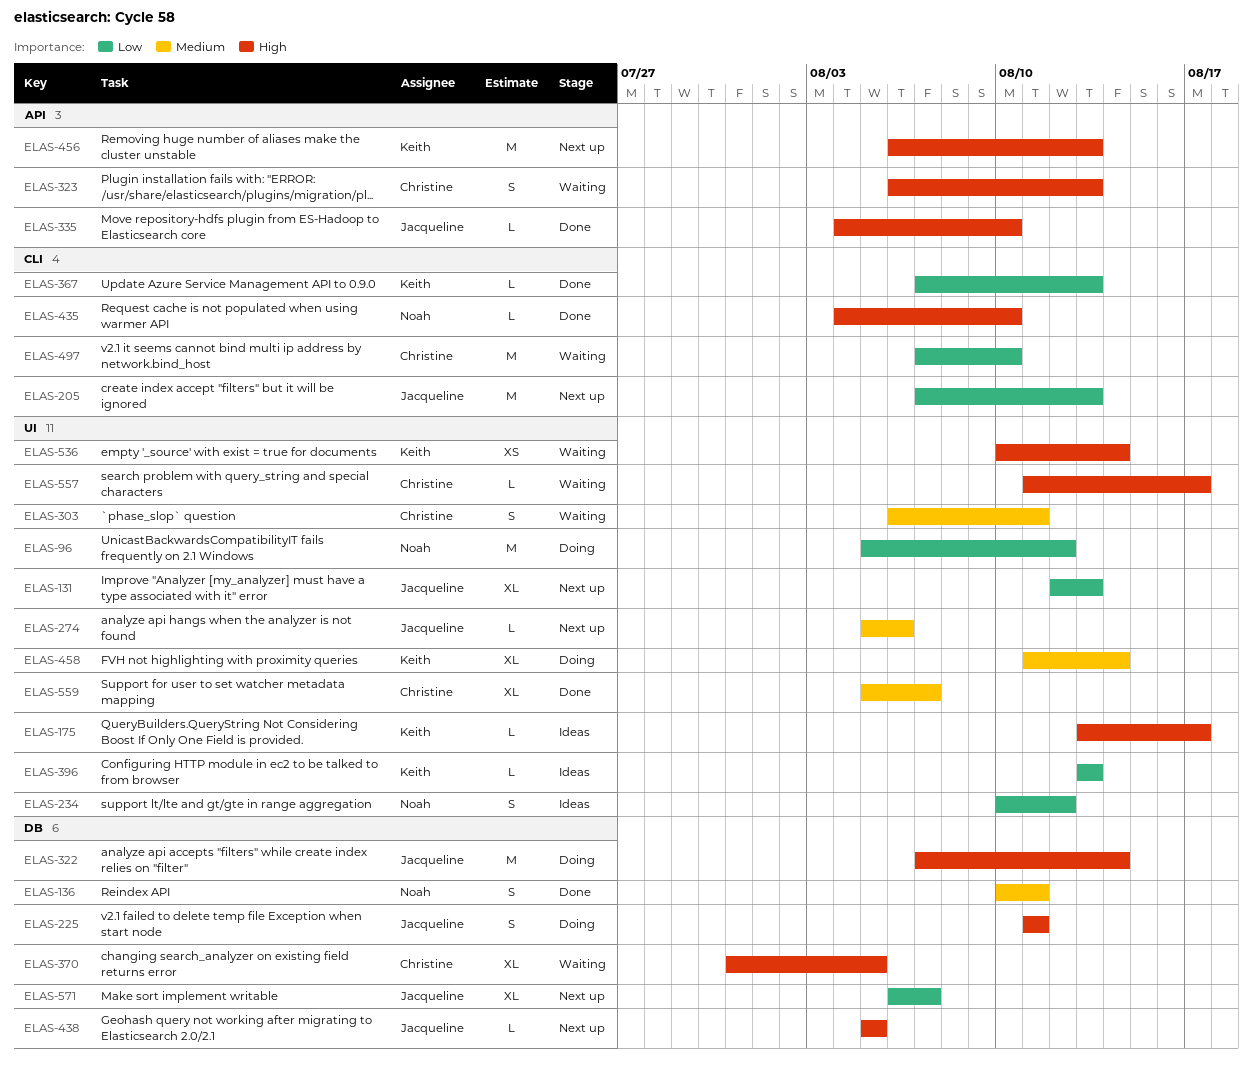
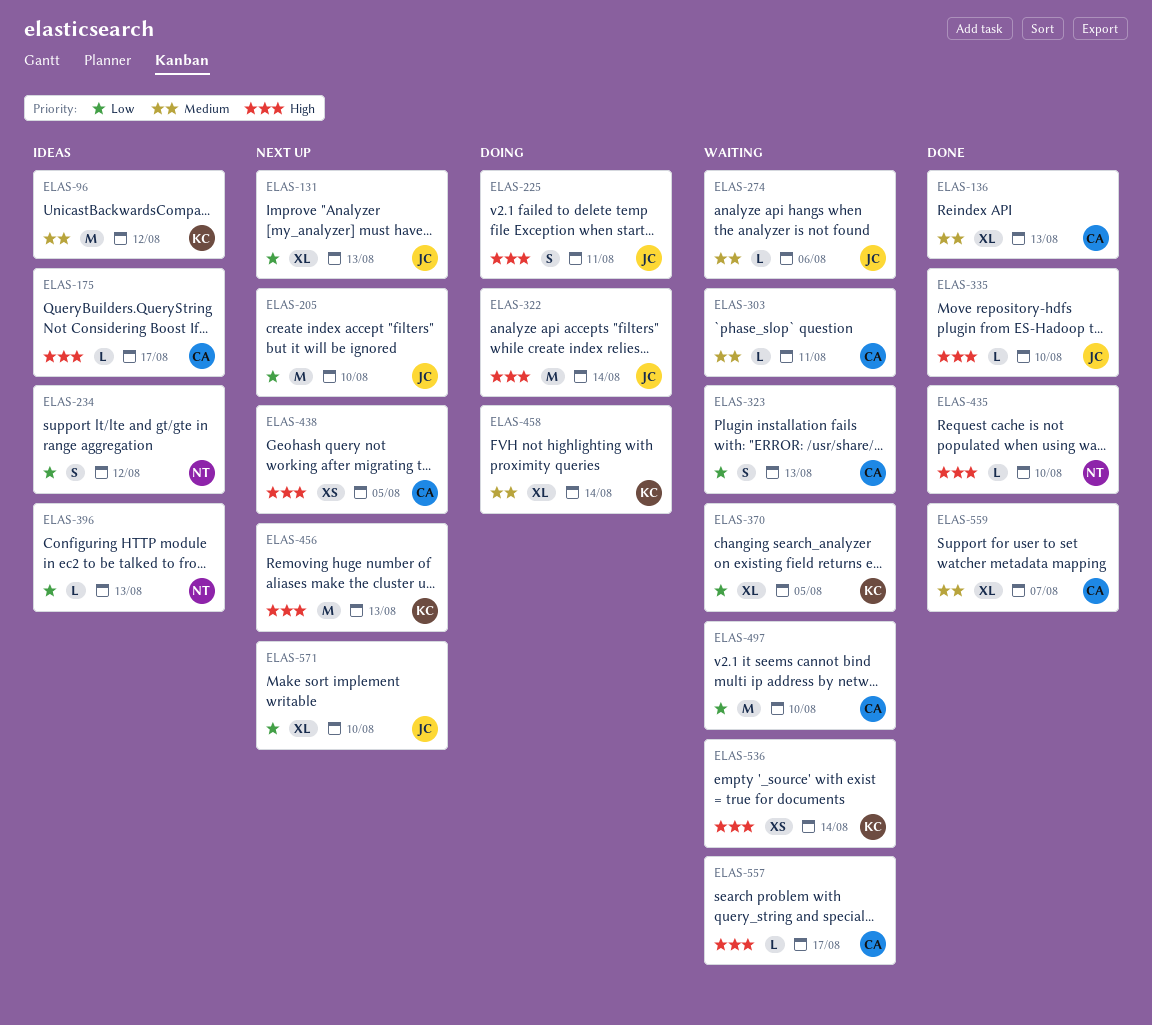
ELAS-96, status: Doing -> Ideas
ELAS-96, owner: Noah -> Keith
ELAS-96, priority: Low -> Medium
ELAS-136, owner: Noah -> Christine
ELAS-136, estimate: S -> XL
ELAS-136, due: Aug 11 -> Aug 13
ELAS-175, owner: Keith -> Christine
ELAS-205, due: Aug 13 -> Aug 10
ELAS-274, status: Next up -> Waiting
ELAS-303, estimate: S -> L
ELAS-323, priority: High -> Low
ELAS-367: present -> none
ELAS-370, owner: Christine -> Keith
ELAS-370, priority: High -> Low
ELAS-396, owner: Keith -> Noah
ELAS-438, owner: Jacqueline -> Christine
ELAS-438, estimate: L -> XS
ELAS-571, due: Aug 7 -> Aug 10

